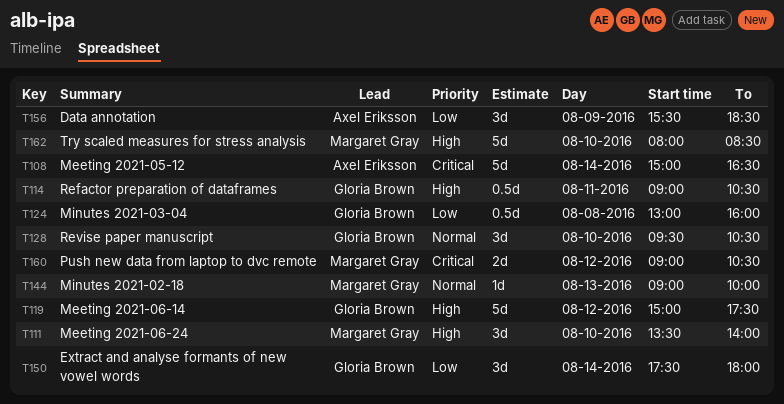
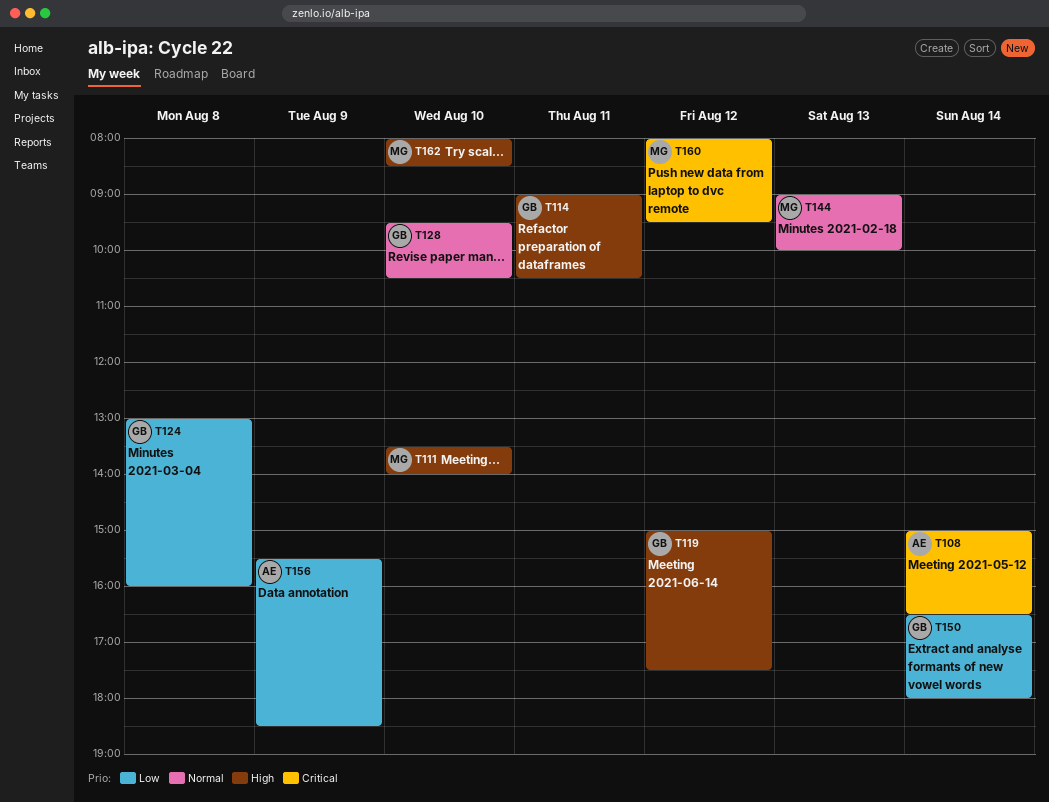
T150, begins: 17:30 -> 16:30
T160, begins: 09:00 -> 08:00
T160, ends: 10:30 -> 09:30

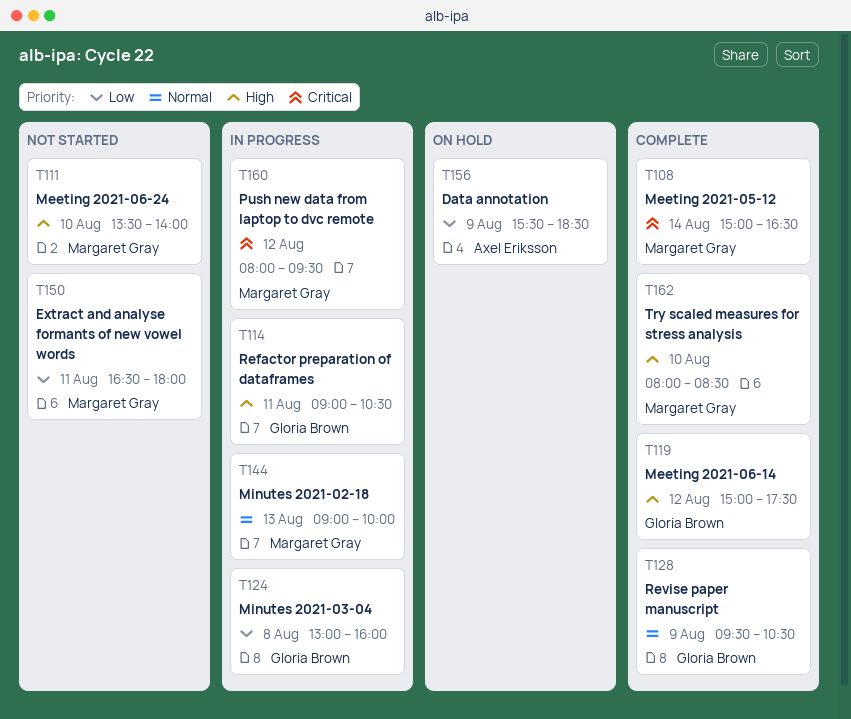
T108, owner: Axel Eriksson -> Margaret Gray
T128, day: Aug 10 -> Aug 9
T150, owner: Gloria Brown -> Margaret Gray
T150, day: Aug 14 -> Aug 11

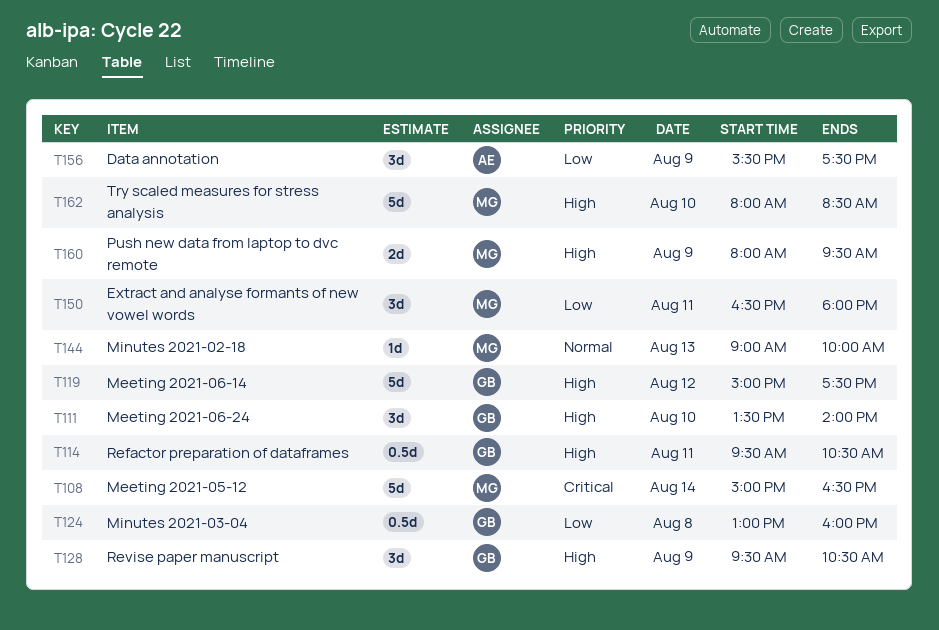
T111, owner: Margaret Gray -> Gloria Brown
T114, begins: 09:00 -> 09:30
T128, priority: Normal -> High
T156, ends: 18:30 -> 17:30
T160, priority: Critical -> High
T160, day: Aug 12 -> Aug 9

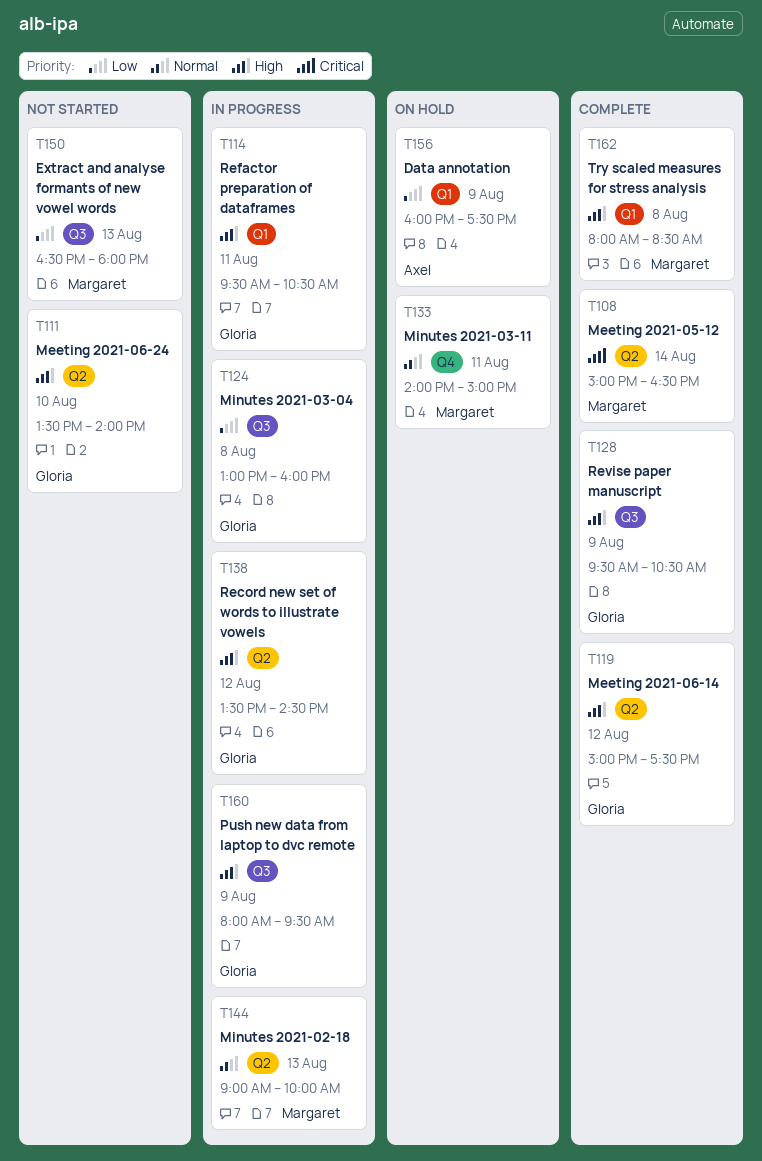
T133: none -> present
T138: none -> present
T150, day: Aug 11 -> Aug 13
T156, begins: 15:30 -> 16:00
T160, owner: Margaret -> Gloria
T162, day: Aug 10 -> Aug 8

